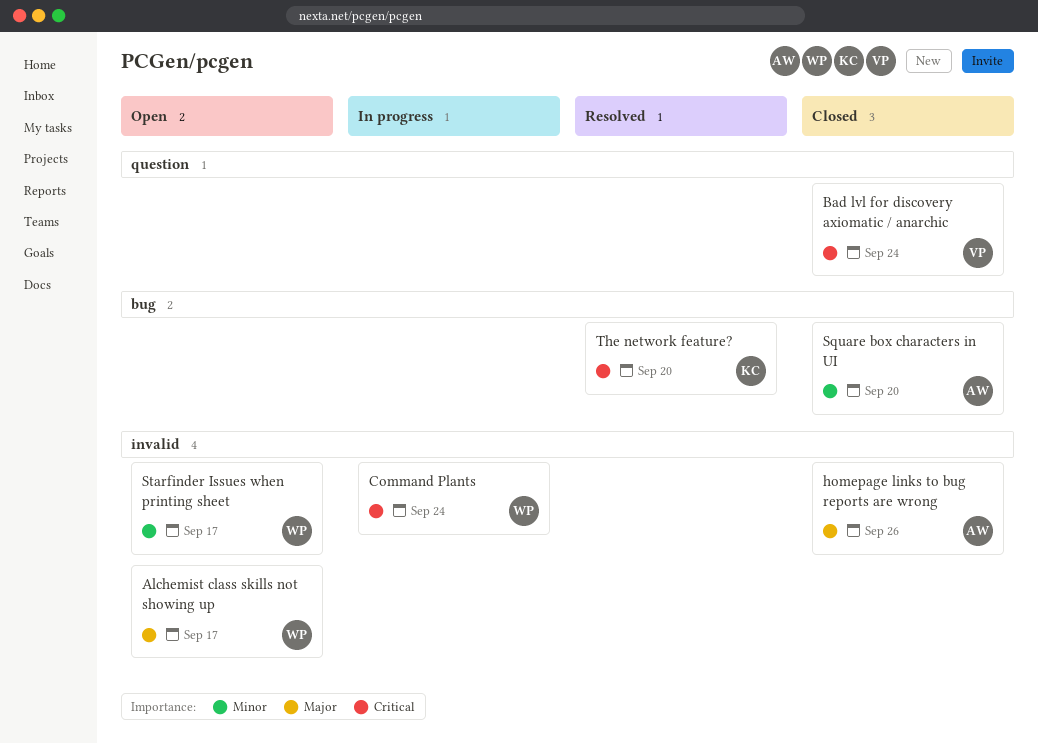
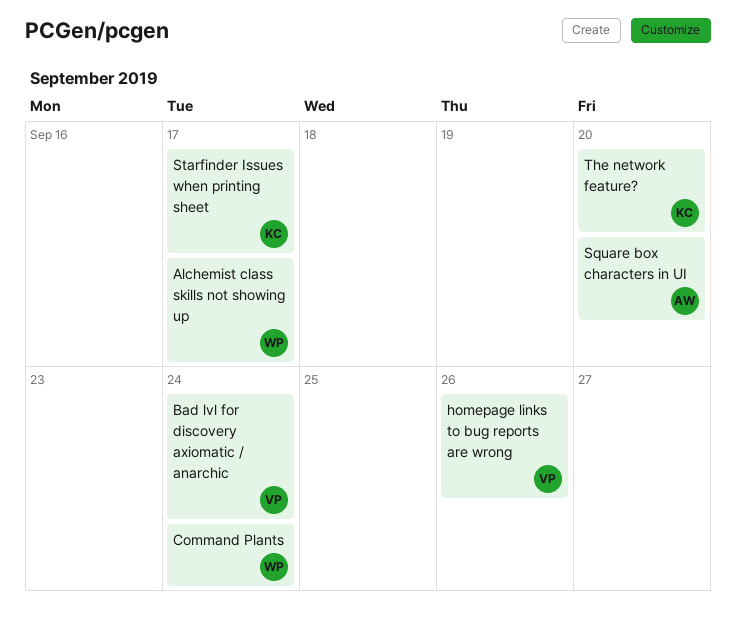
homepage links to bug reports are wrong, owner: AW -> VP
Starfinder Issues when printing sheet, owner: WP -> KC

